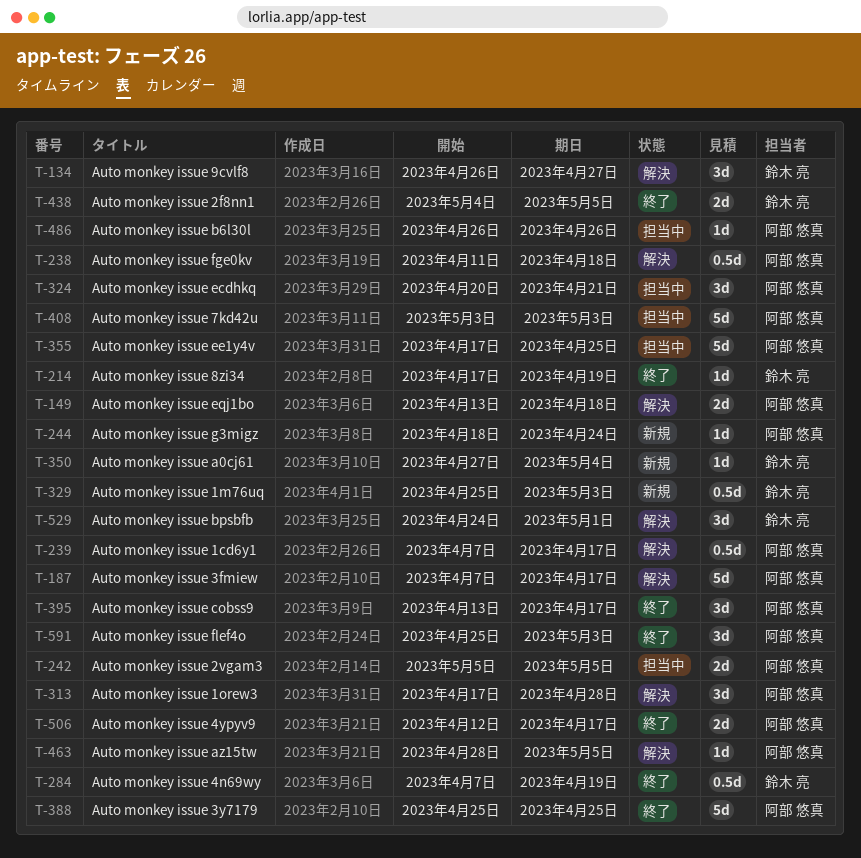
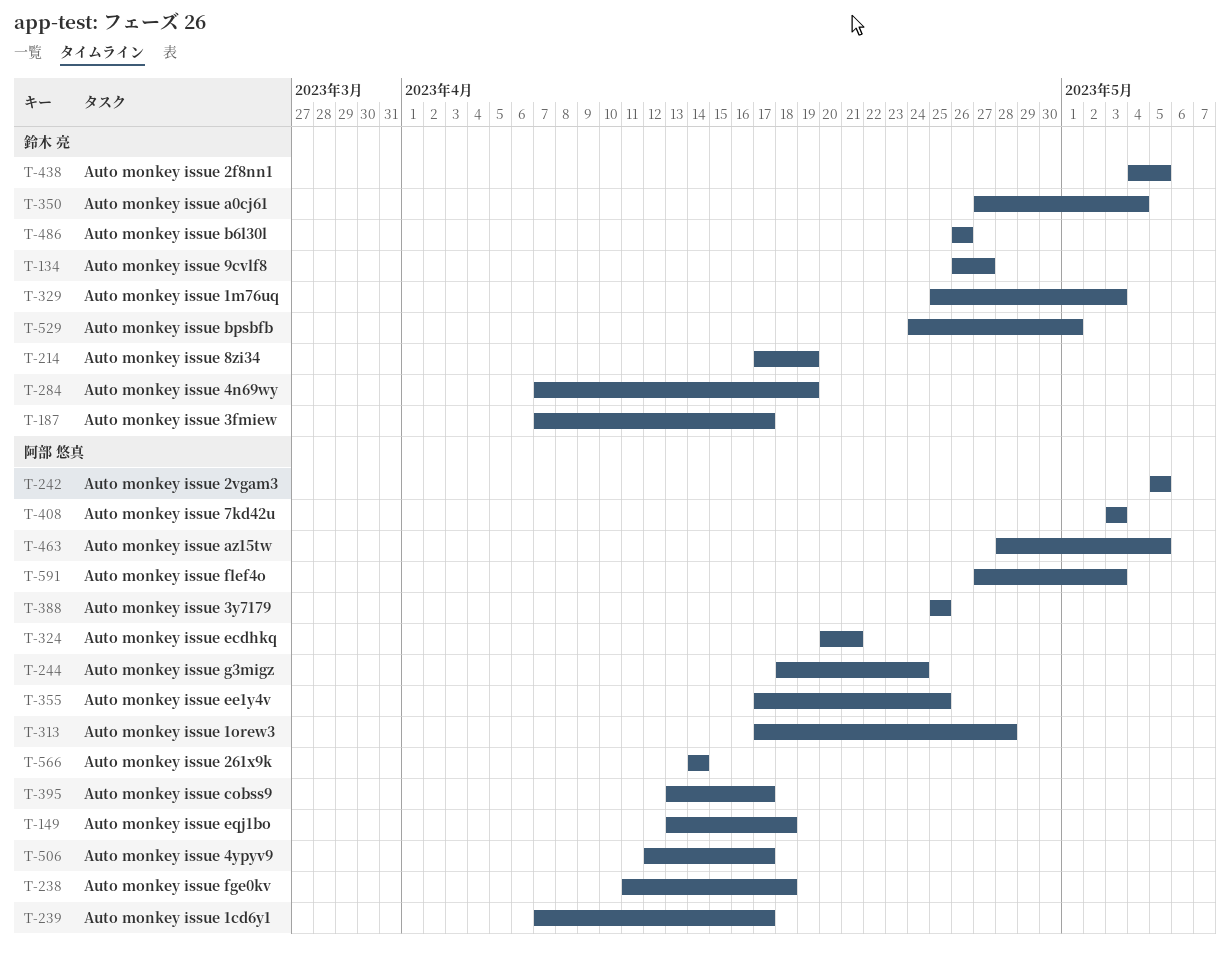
T-187, owner: 阿部 悠真 -> 鈴木 亮
T-486, owner: 阿部 悠真 -> 鈴木 亮
T-566: none -> present
T-591, start: Apr 25 -> Apr 27

